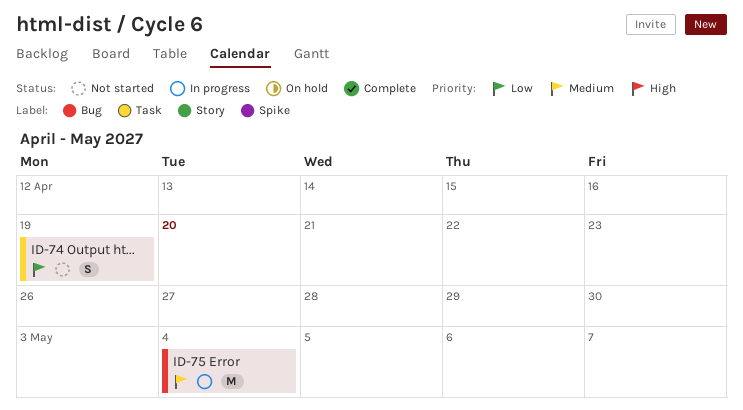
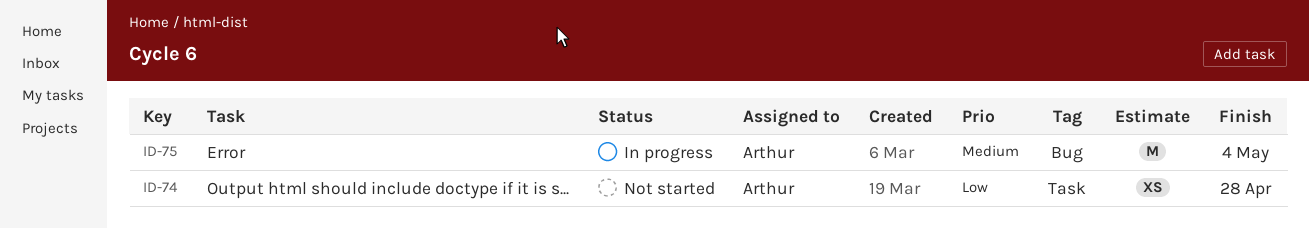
ID-74, estimate: S -> XS
ID-74, due: Apr 19 -> Apr 28

